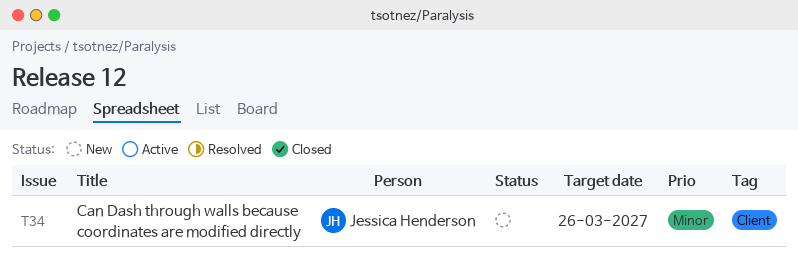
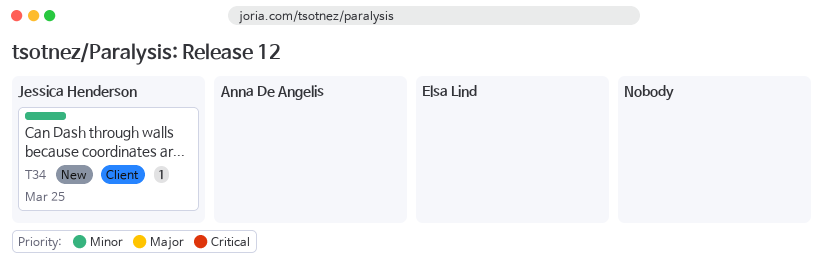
T34, due: Mar 26 -> Mar 25

